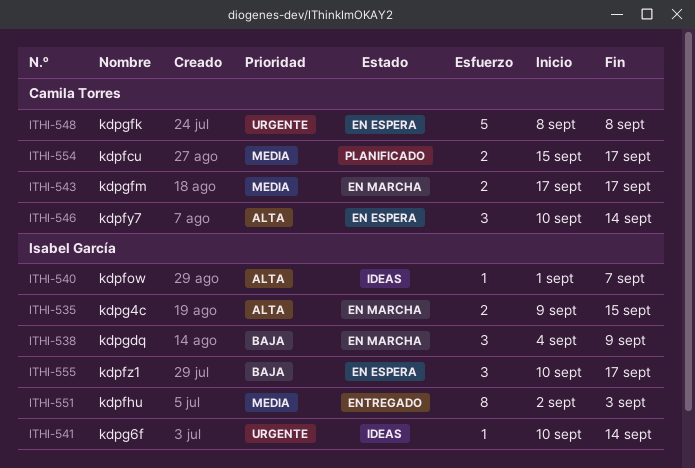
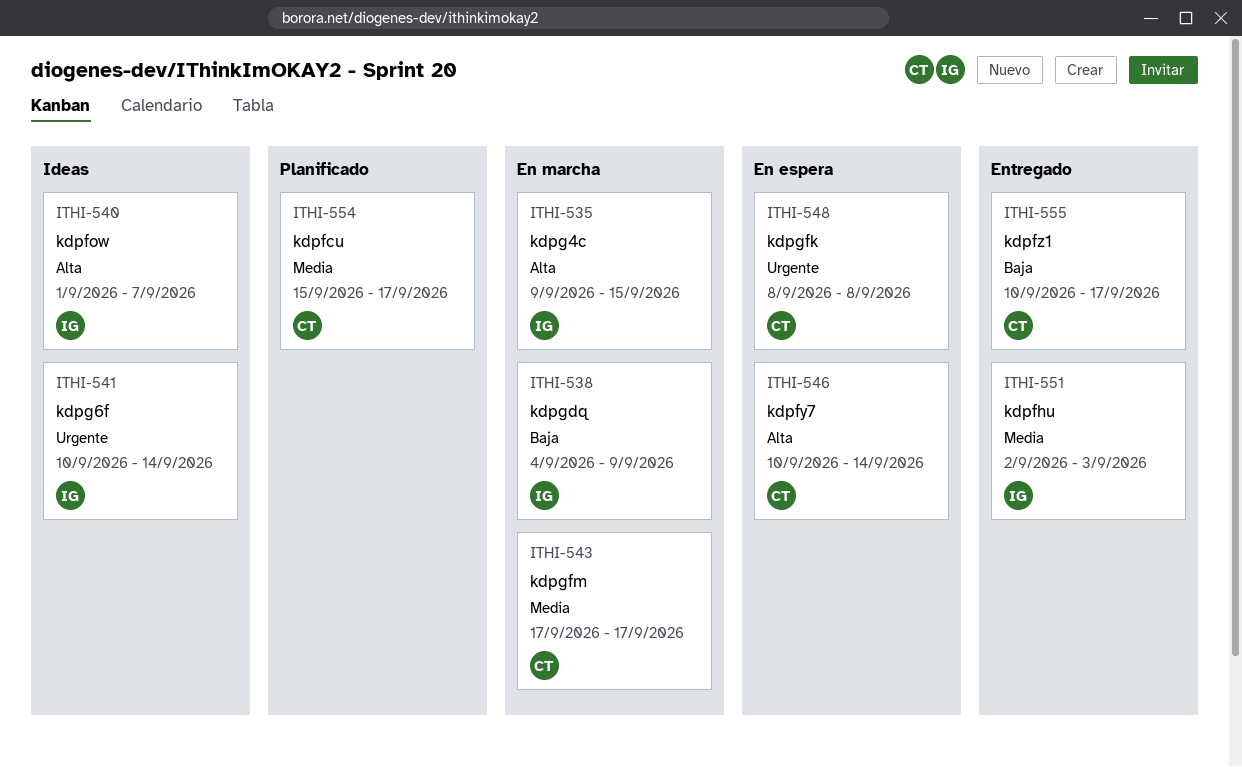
ITHI-555, status: En espera -> Entregado
ITHI-555, owner: Isabel García -> Camila Torres

